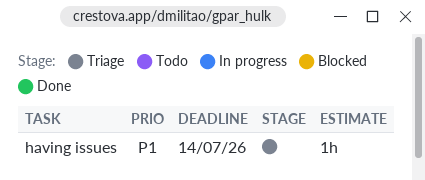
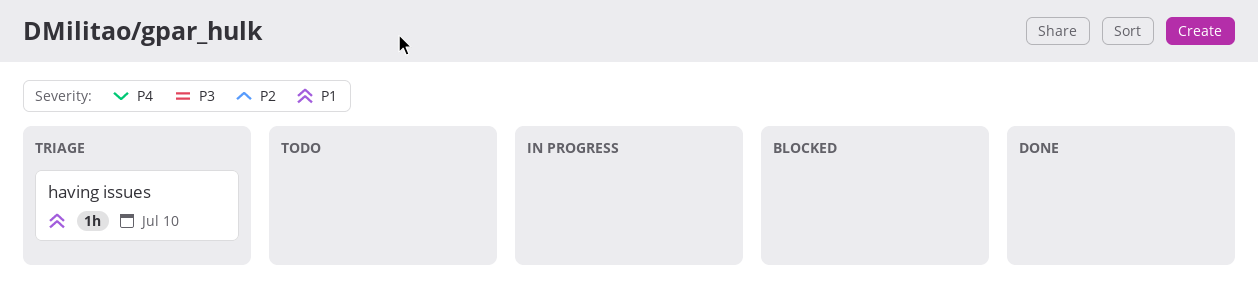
having issues, due: Jul 14 -> Jul 10

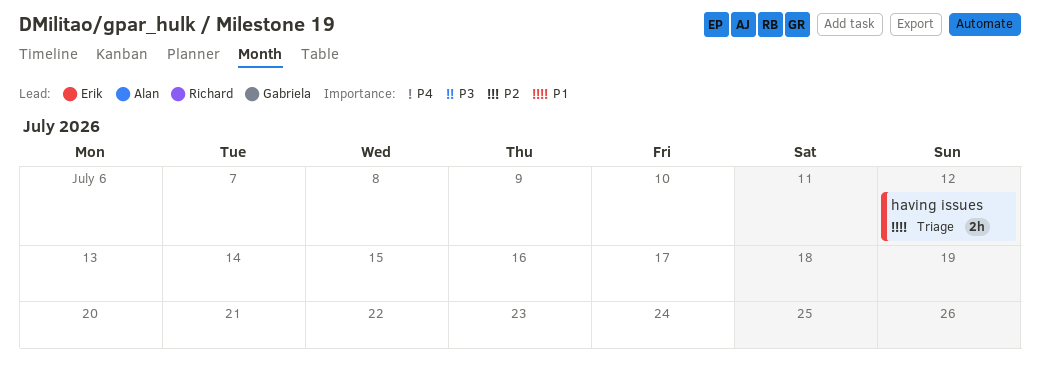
having issues, estimate: 1h -> 2h
having issues, due: Jul 10 -> Jul 12

